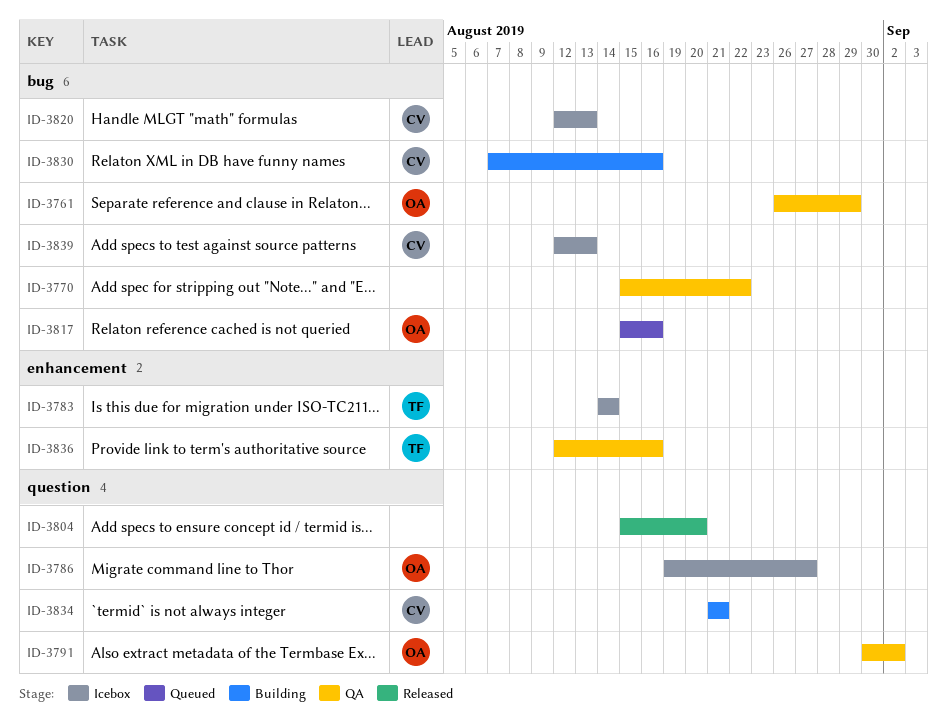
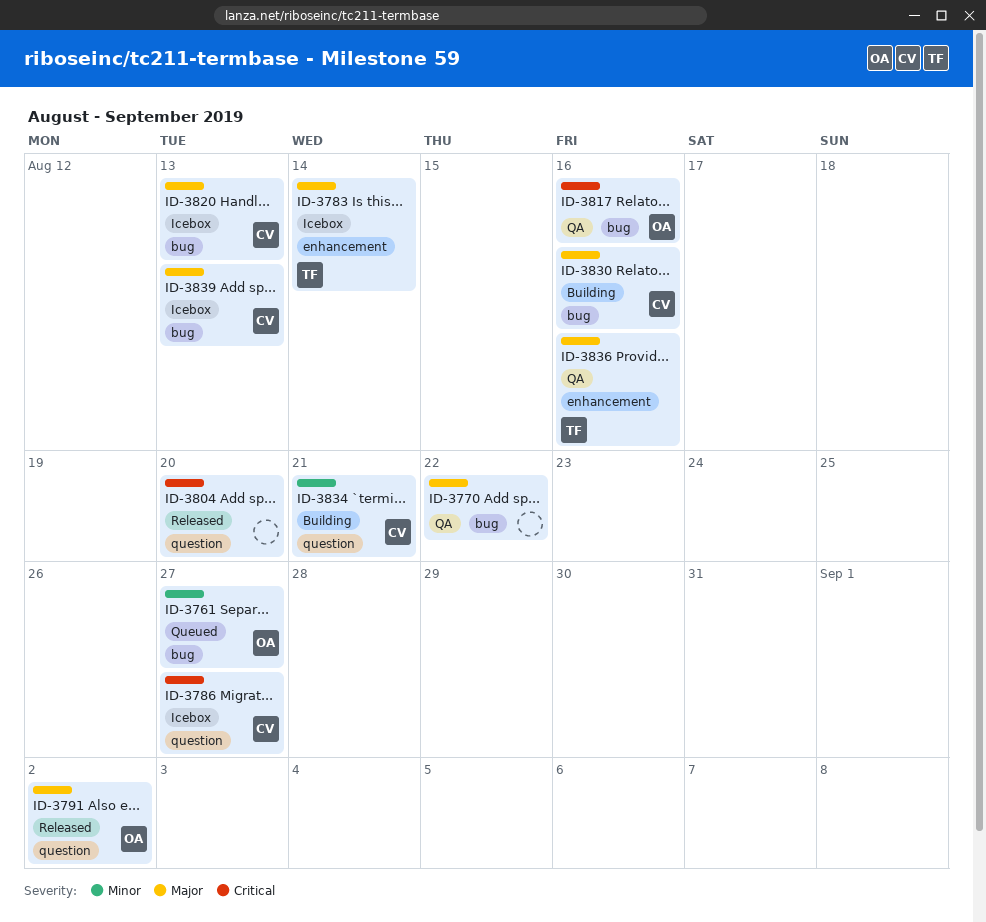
ID-3761, status: QA -> Queued
ID-3761, due: Aug 29 -> Aug 27
ID-3786, owner: OA -> CV
ID-3791, status: QA -> Released
ID-3817, status: Queued -> QA

